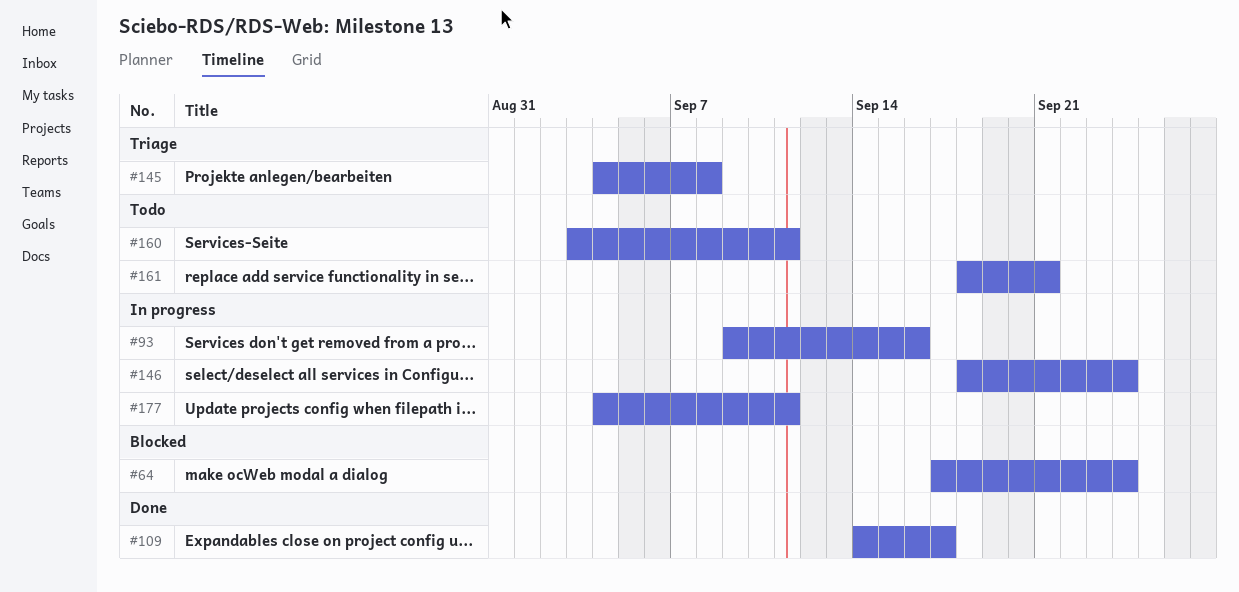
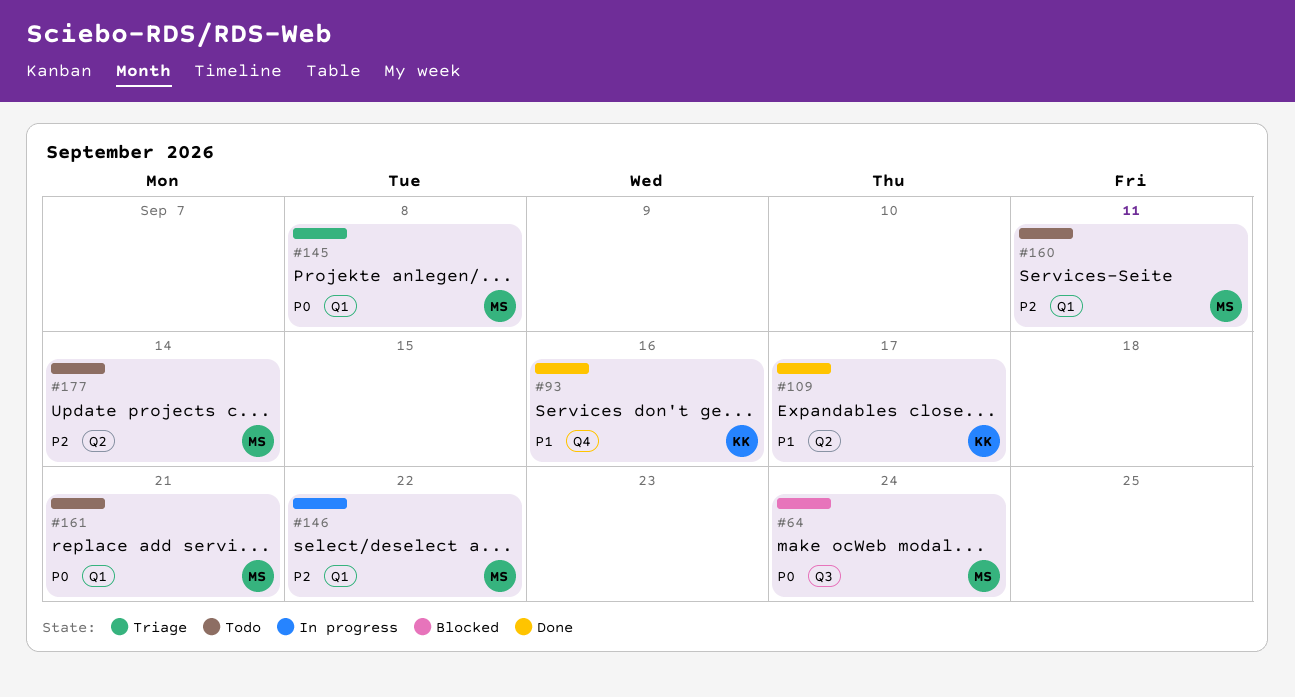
#93, status: In progress -> Done
#146, due: Sep 24 -> Sep 22
#177, status: In progress -> Todo
#177, due: Sep 11 -> Sep 14

